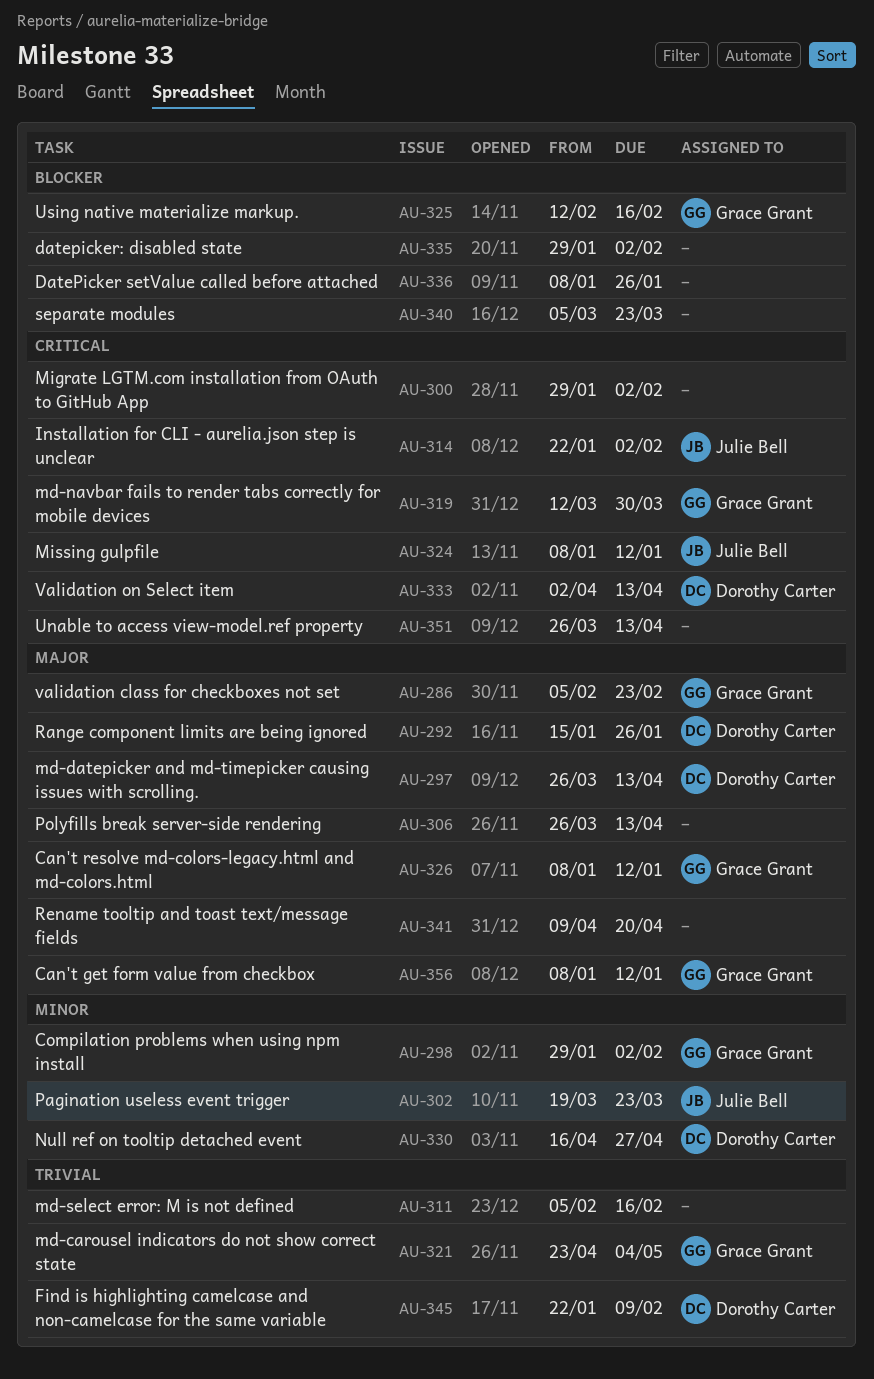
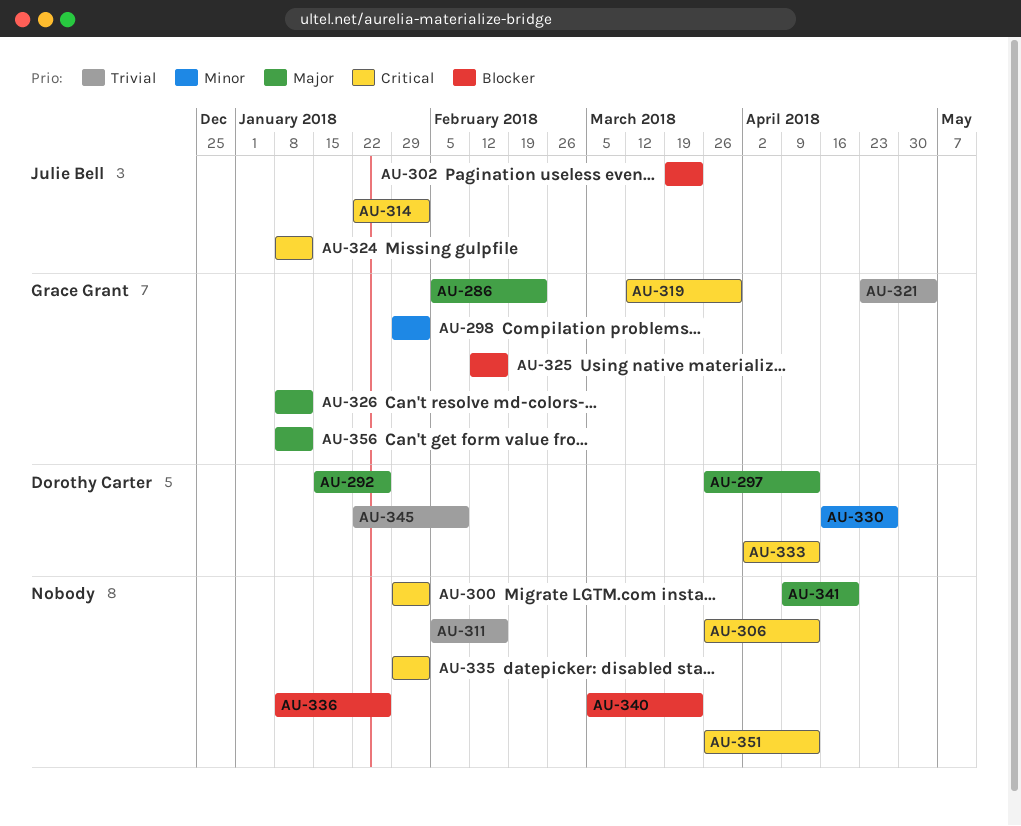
AU-302, priority: Minor -> Blocker
AU-306, priority: Major -> Critical
AU-335, priority: Blocker -> Critical

